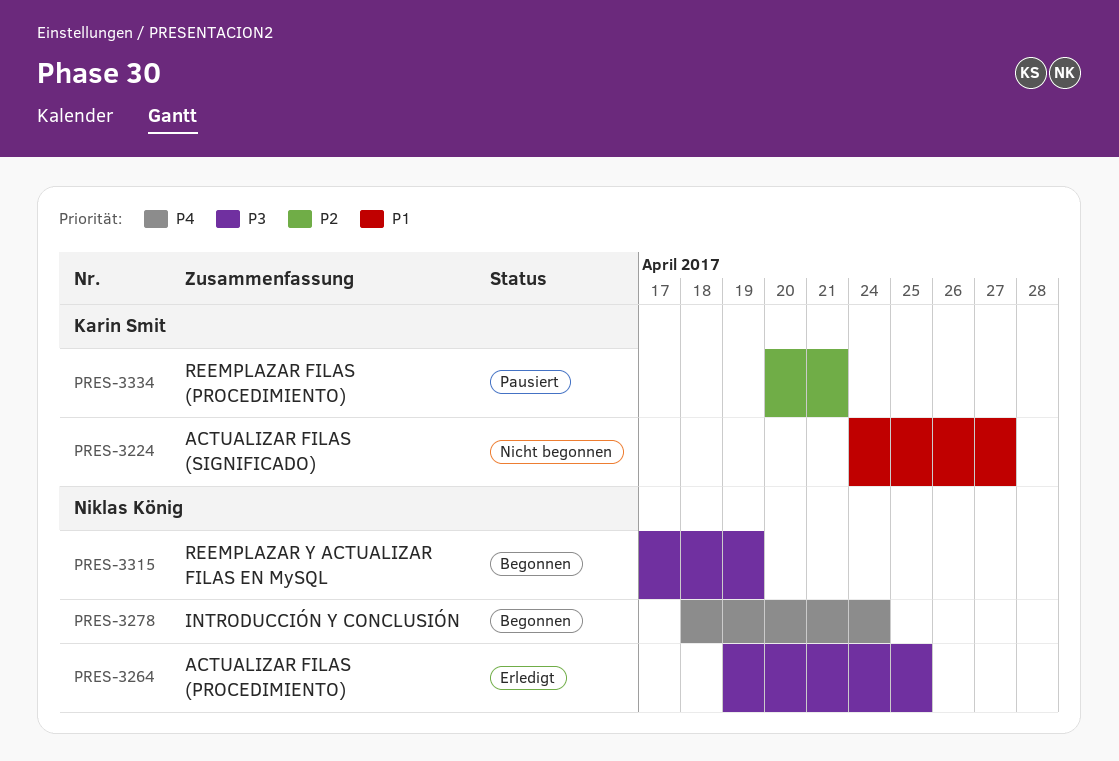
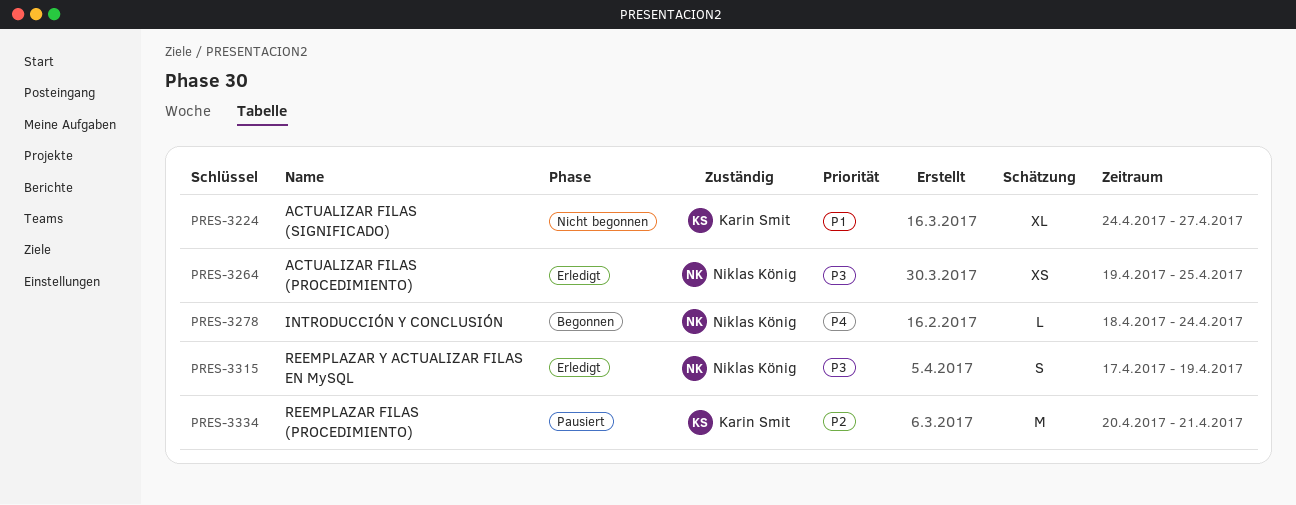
PRES-3315, status: Begonnen -> Erledigt

